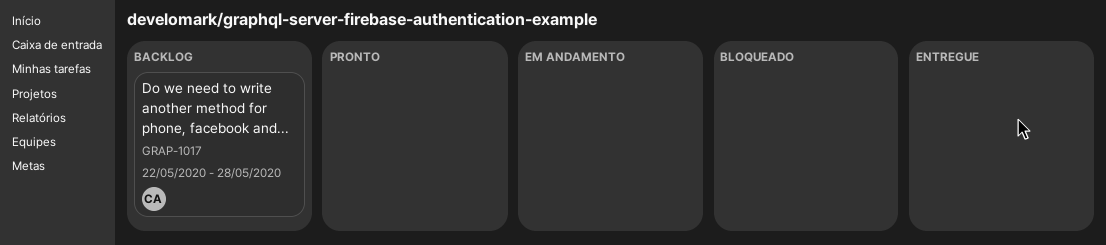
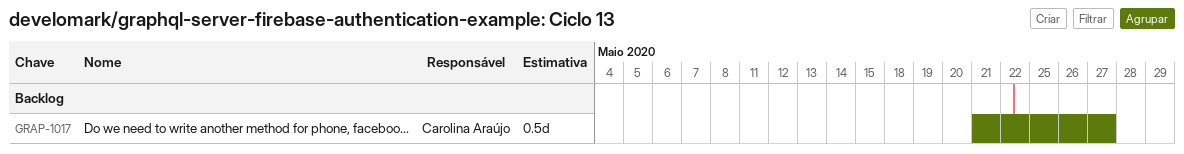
GRAP-1017, start: May 22 -> May 21
GRAP-1017, due: May 28 -> May 27

